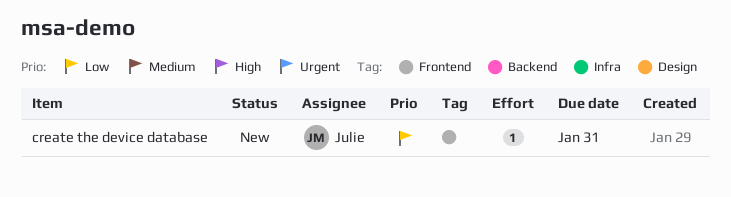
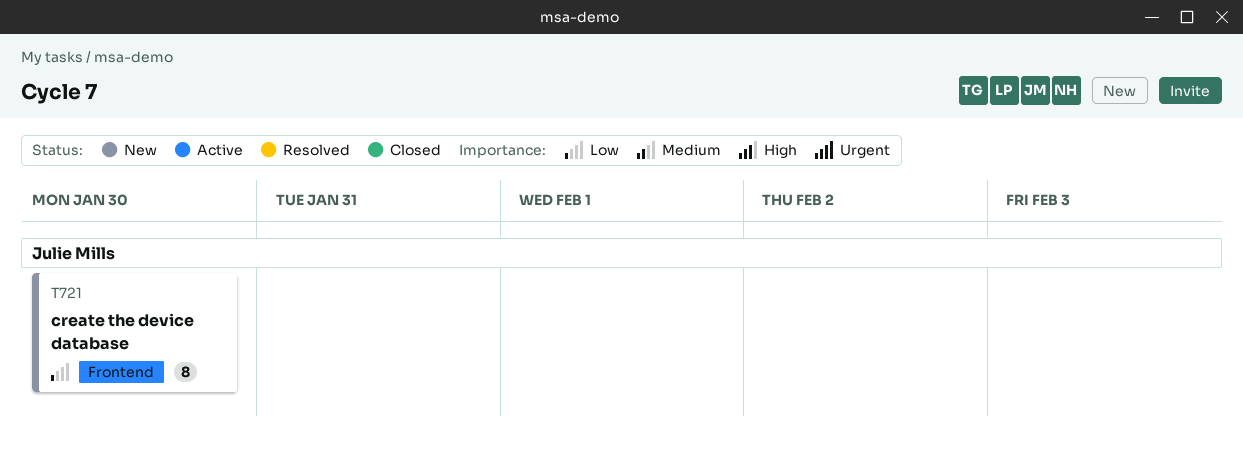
create the device database, estimate: 1 -> 8
create the device database, due: Jan 31 -> Jan 30

